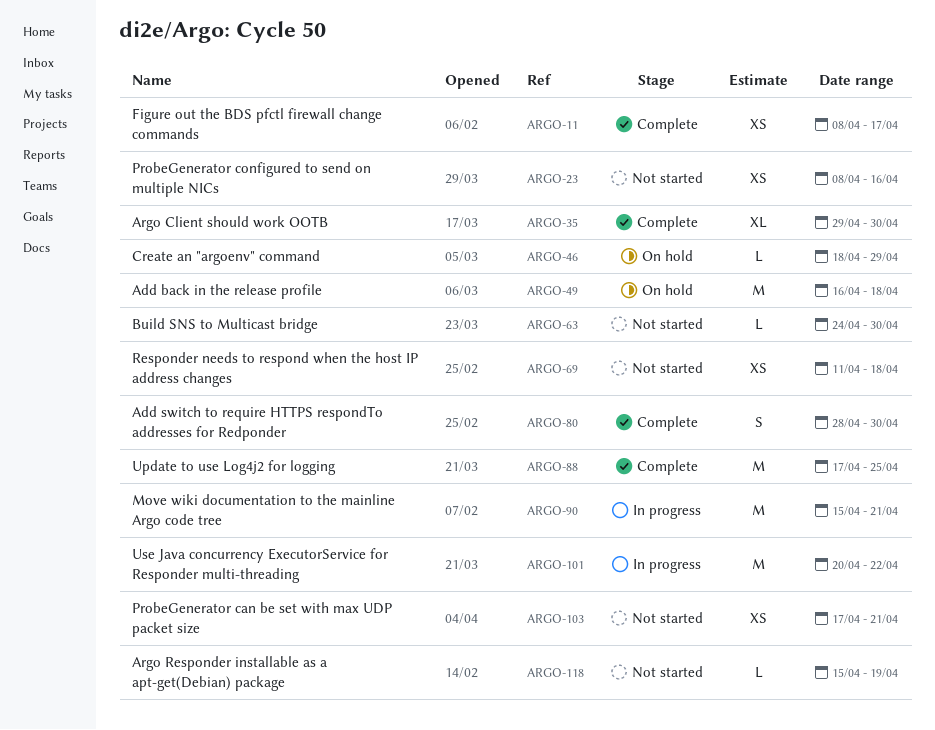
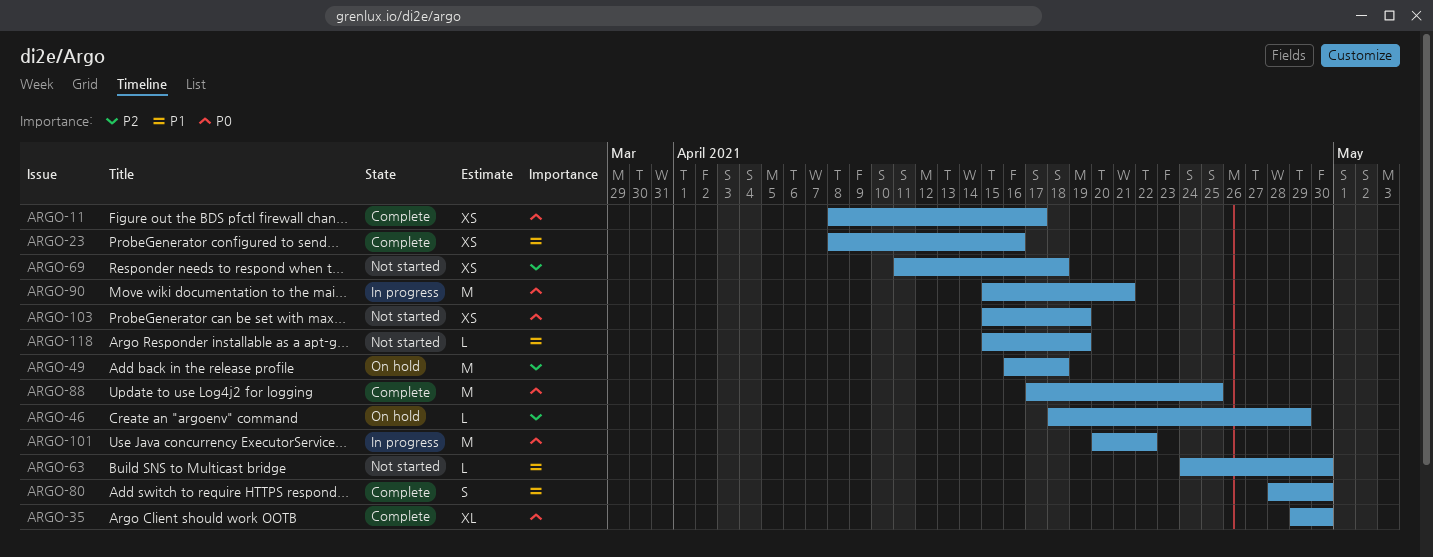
ARGO-23, status: Not started -> Complete
ARGO-103, start: Apr 17 -> Apr 15
ARGO-103, due: Apr 21 -> Apr 19

